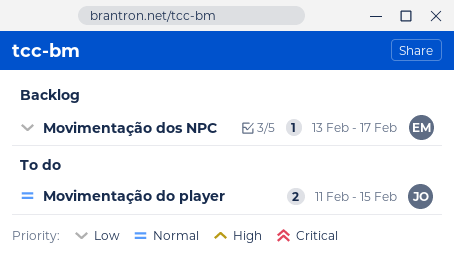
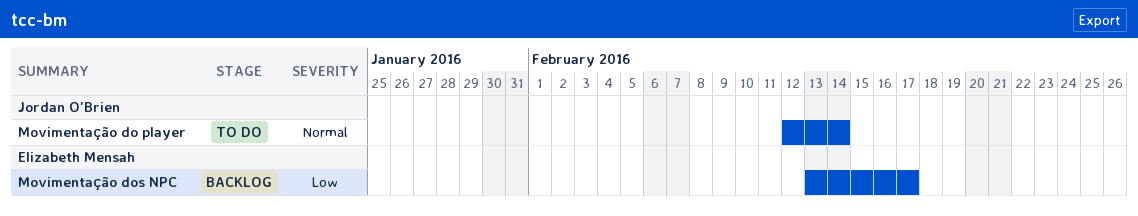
Movimentação do player, start: Feb 11 -> Feb 12
Movimentação do player, due: Feb 15 -> Feb 14

